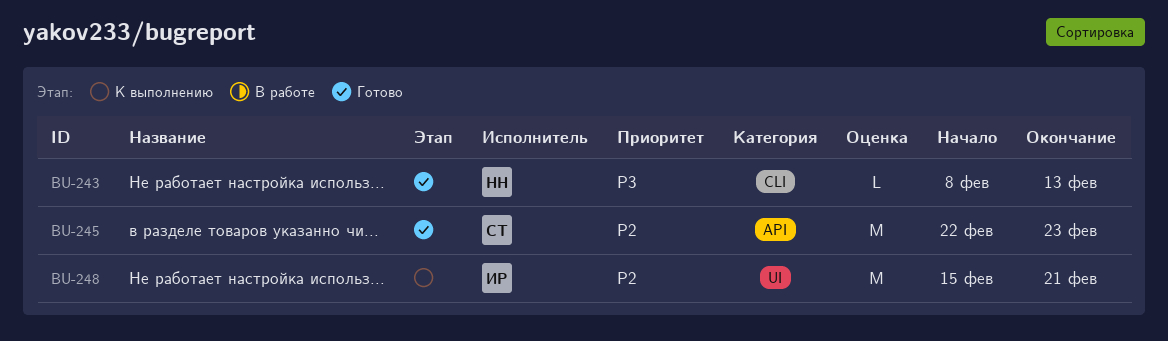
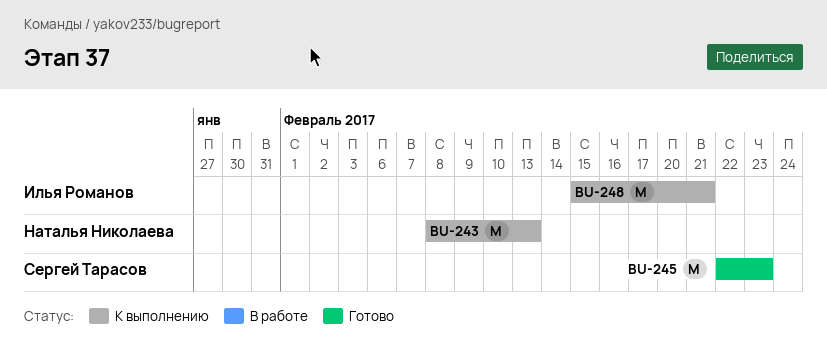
BU-243, status: Готово -> К выполнению
BU-243, estimate: L -> M

